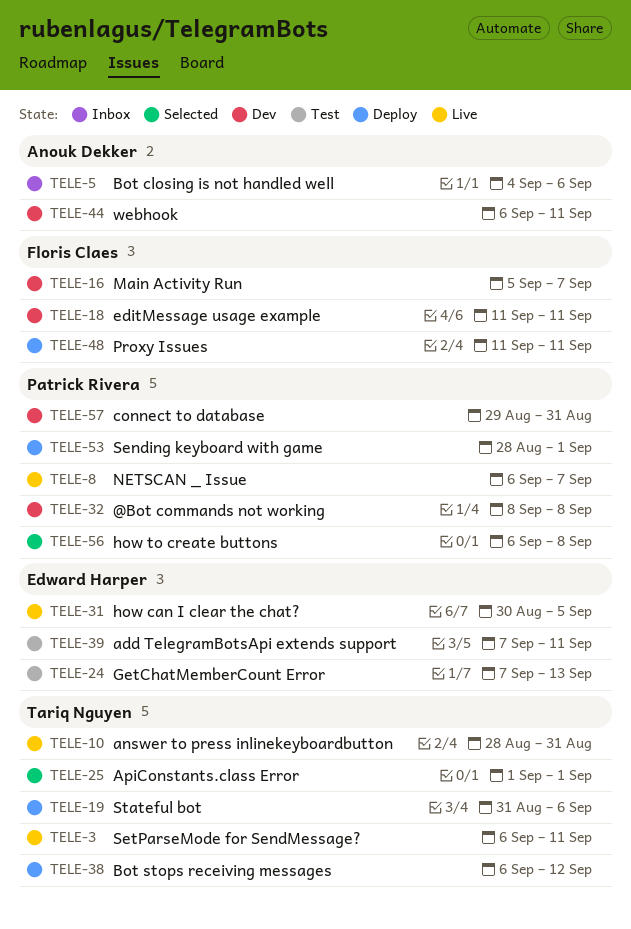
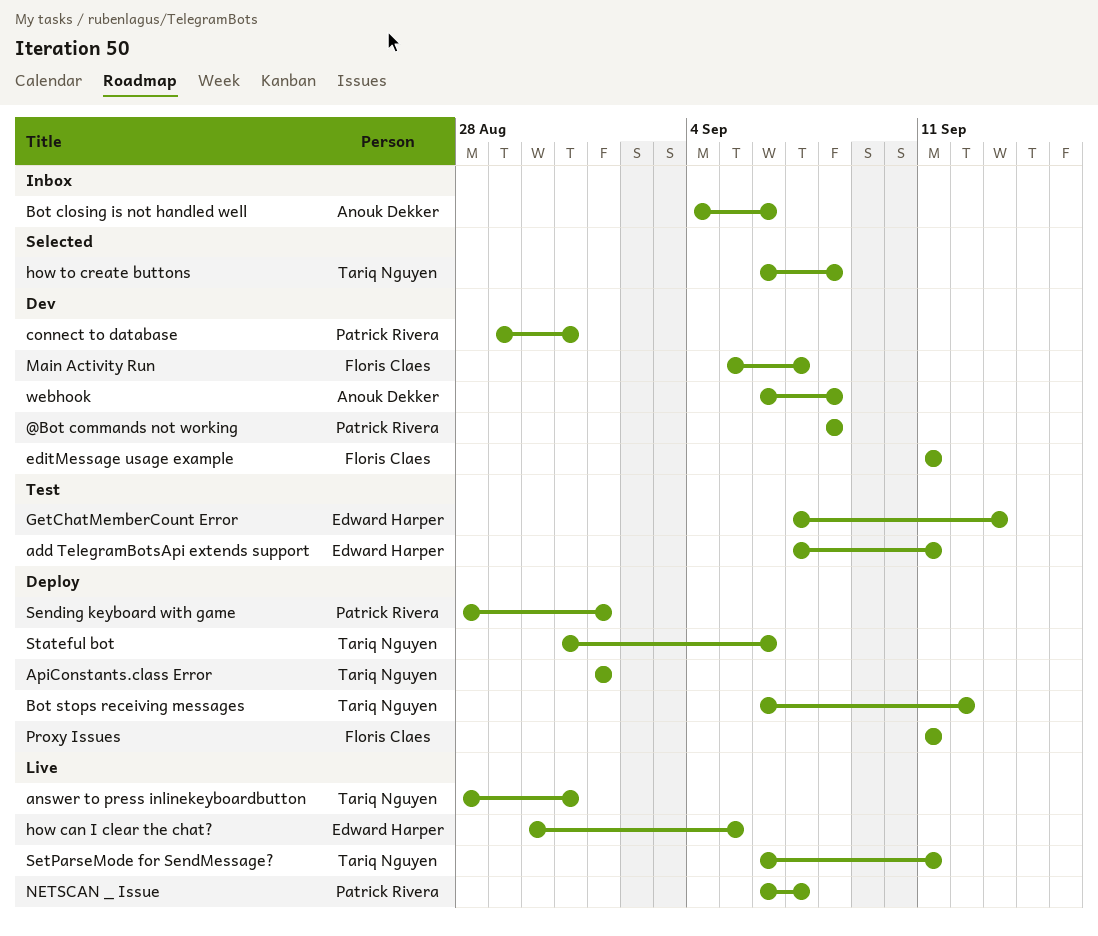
ApiConstants.class Error, status: Selected -> Deploy
how to create buttons, owner: Patrick Rivera -> Tariq Nguyen
webhook, due: Sep 11 -> Sep 8

